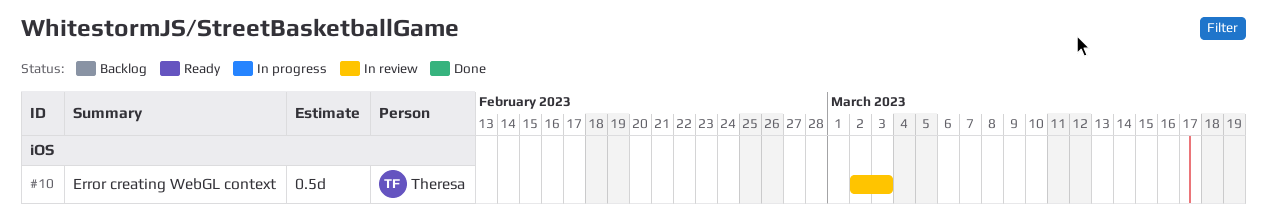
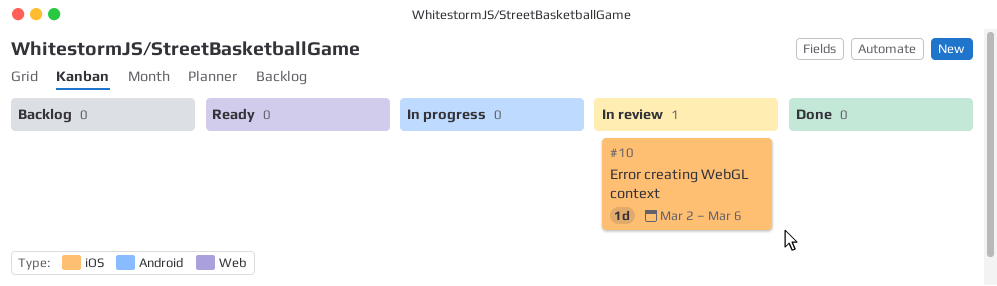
#10, estimate: 0.5d -> 1d
#10, due: Mar 3 -> Mar 6

